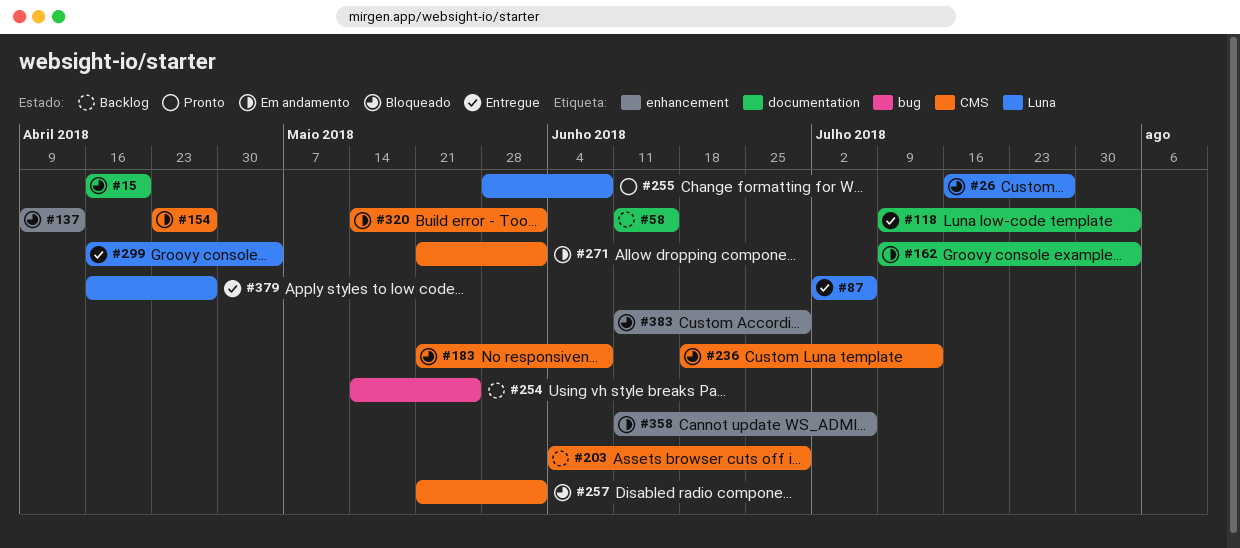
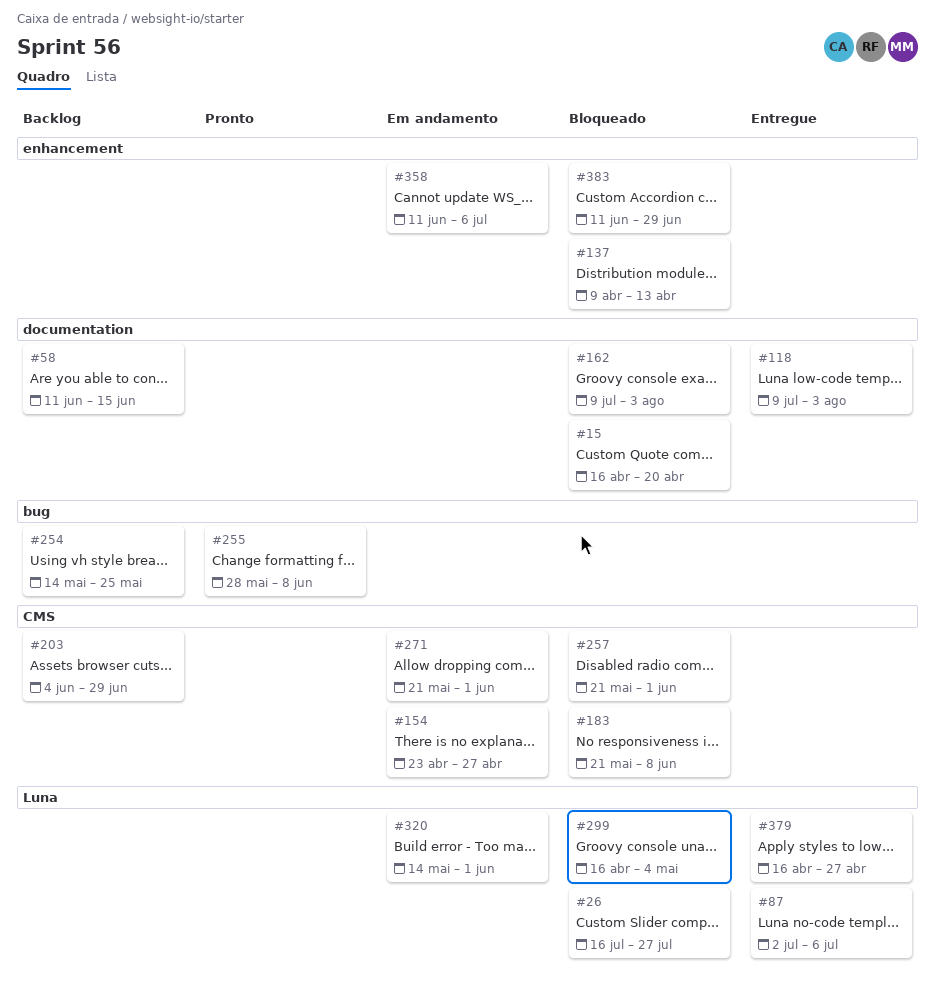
#162, status: Em andamento -> Bloqueado
#236: present -> none
#255, label: Luna -> bug
#299, status: Entregue -> Bloqueado
#320, label: CMS -> Luna

